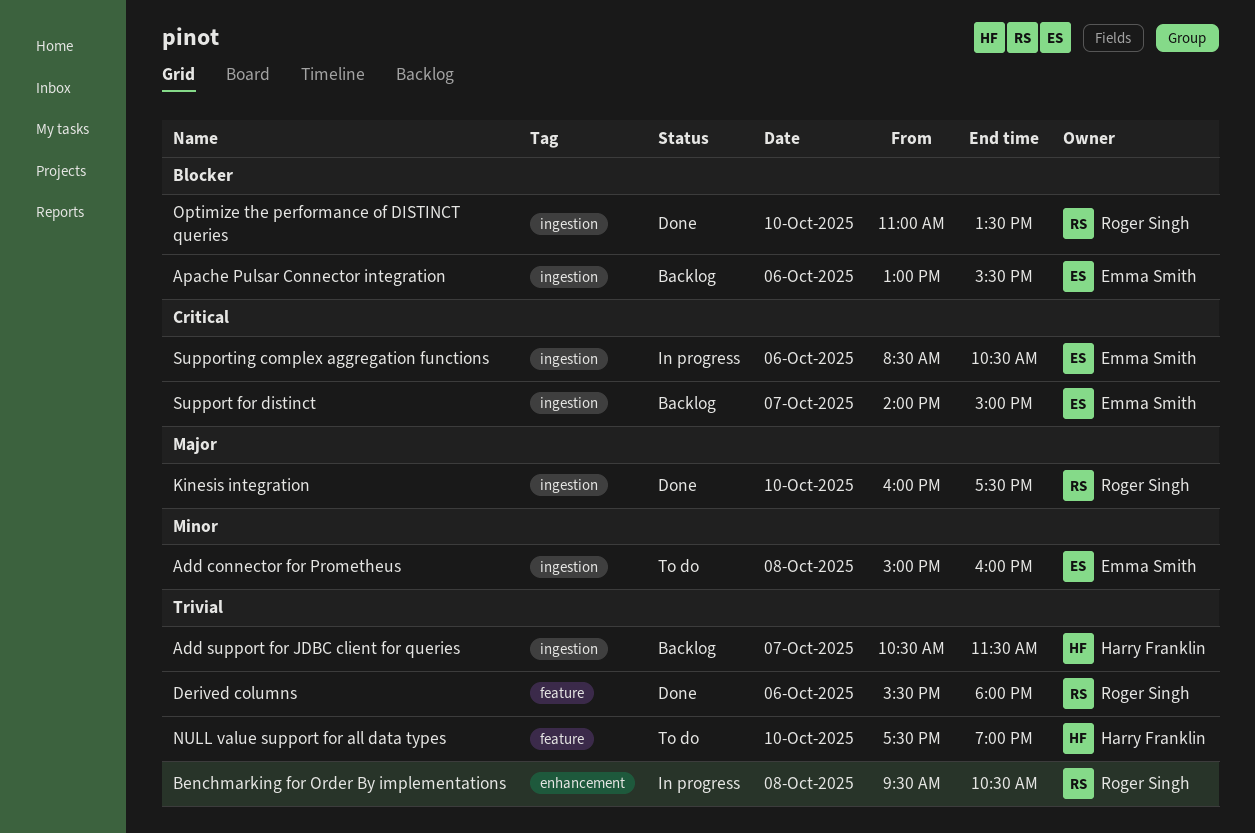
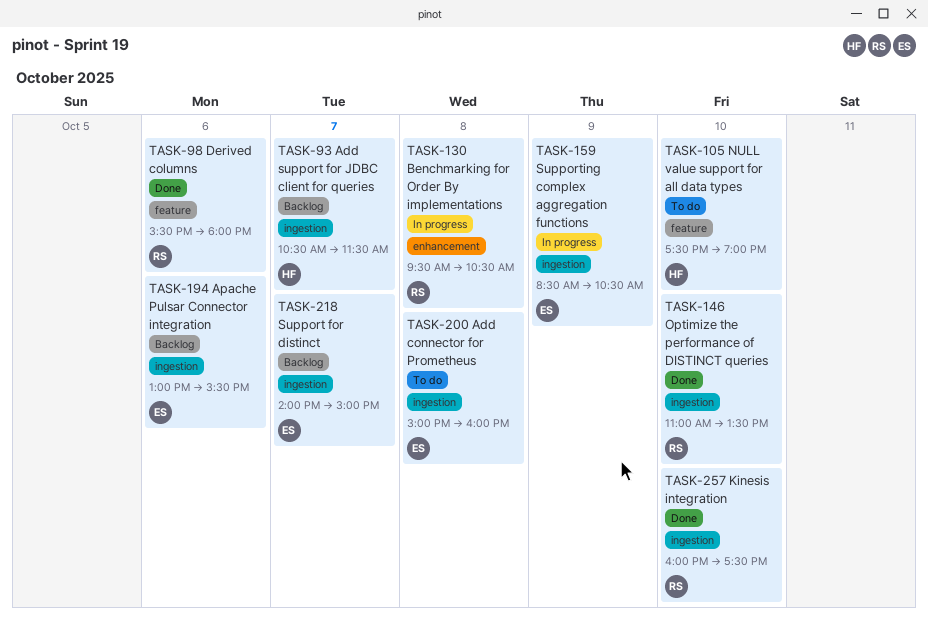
Supporting complex aggregation functions, day: Oct 6 -> Oct 9

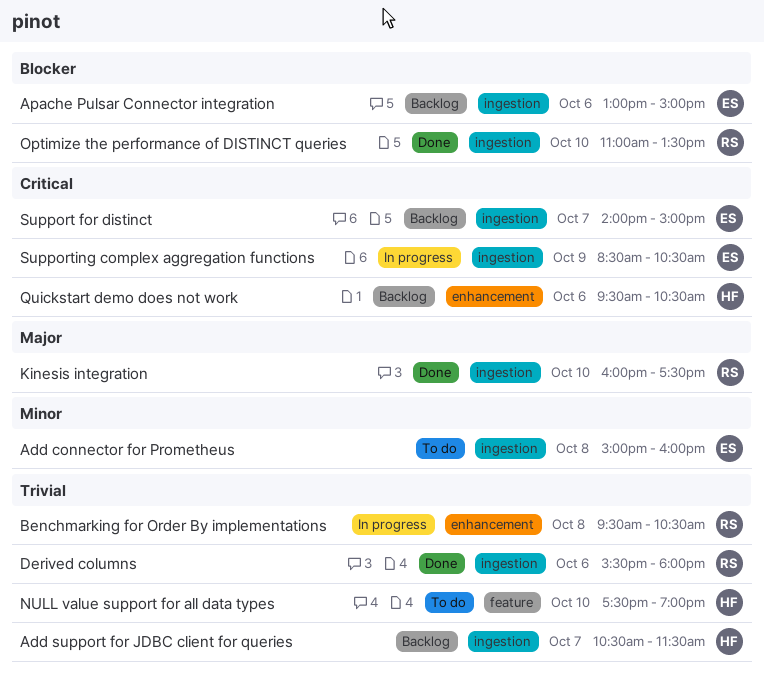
Apache Pulsar Connector integration, ends: 15:30 -> 15:00
Derived columns, label: feature -> ingestion
Quickstart demo does not work: none -> present

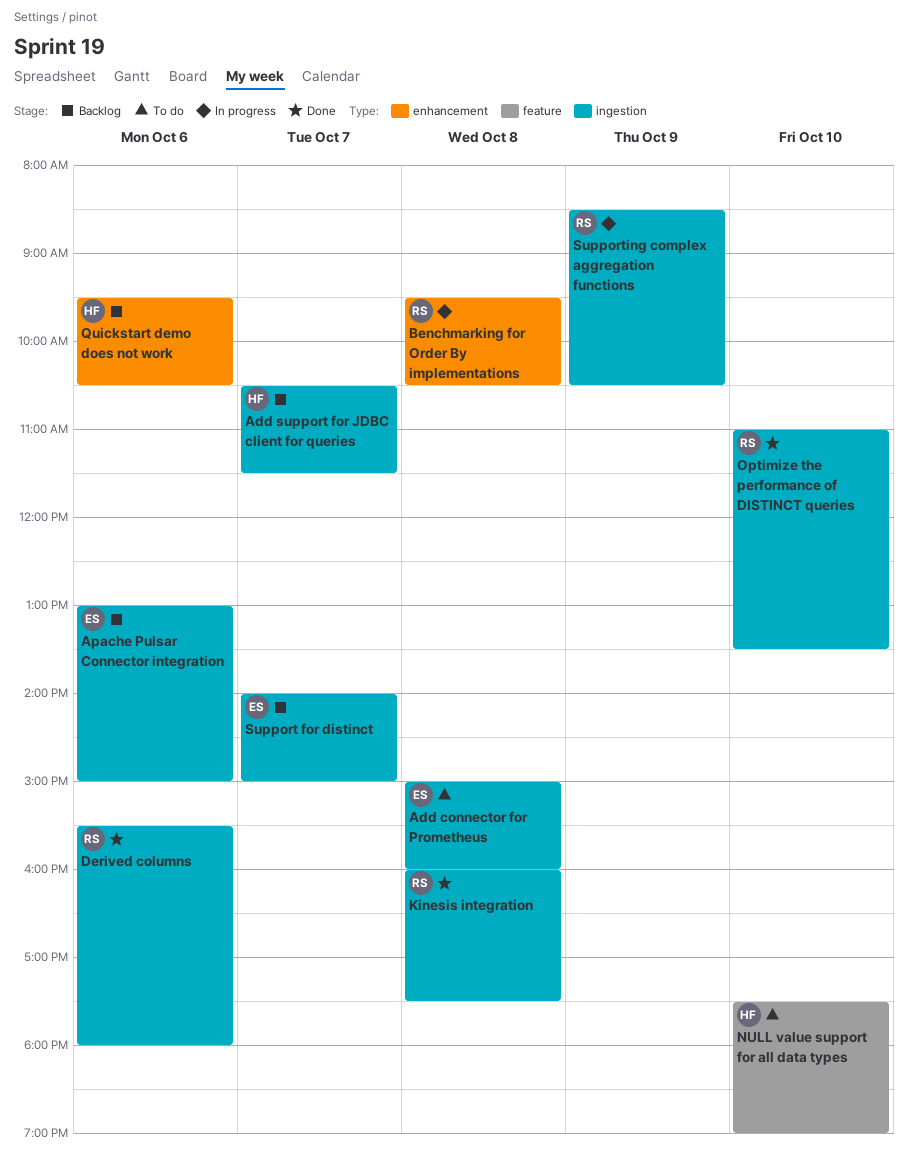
Kinesis integration, day: Oct 10 -> Oct 8
Supporting complex aggregation functions, owner: ES -> RS

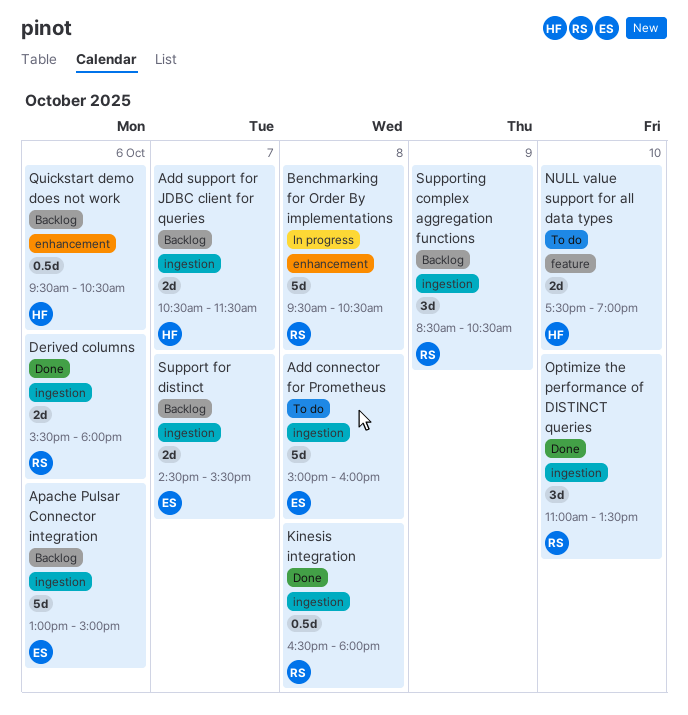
Kinesis integration, begins: 16:00 -> 16:30
Kinesis integration, ends: 17:30 -> 18:00
Support for distinct, begins: 14:00 -> 14:30
Support for distinct, ends: 15:00 -> 15:30
Supporting complex aggregation functions, status: In progress -> Backlog

